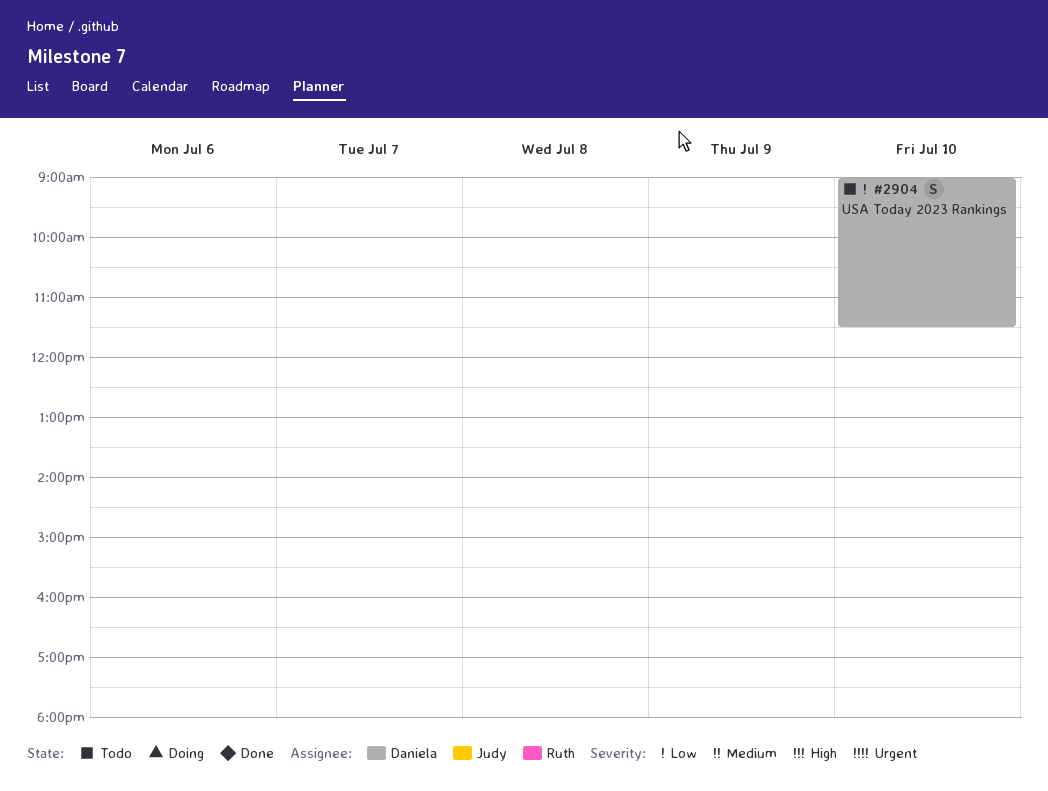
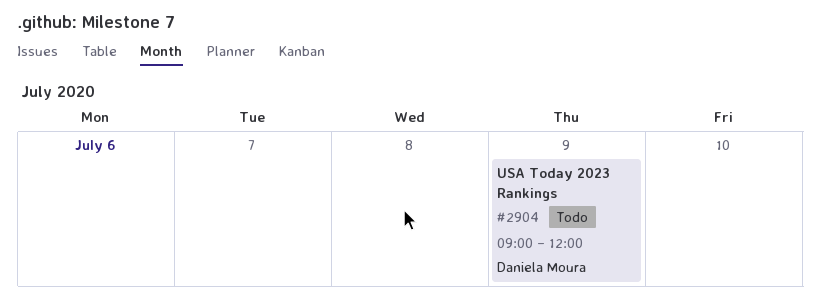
#2904, day: Jul 10 -> Jul 9
#2904, ends: 11:30 -> 12:00

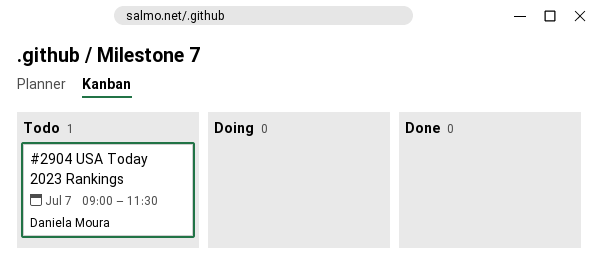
#2904, day: Jul 9 -> Jul 7
#2904, ends: 12:00 -> 11:30

